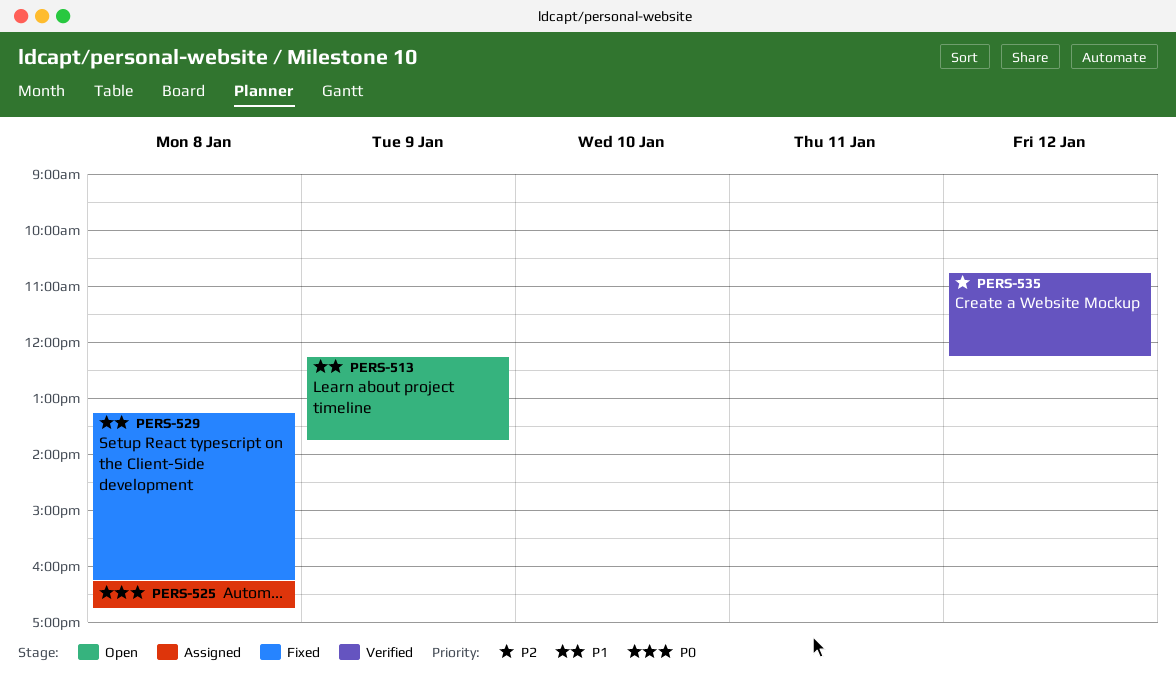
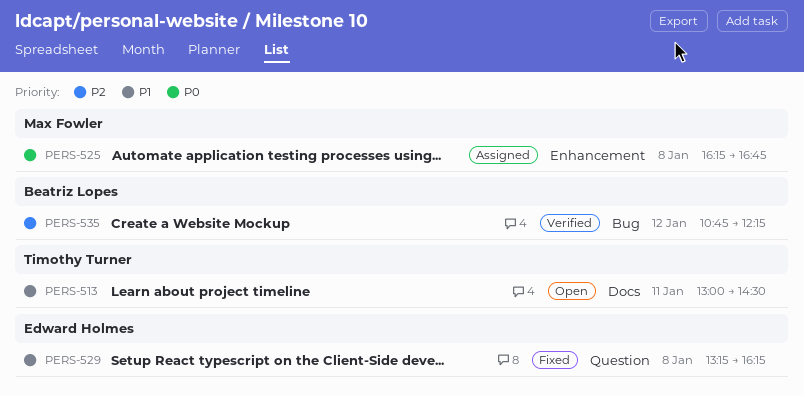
PERS-513, day: Jan 9 -> Jan 11
PERS-513, begins: 12:15 -> 13:00
PERS-513, ends: 13:45 -> 14:30

